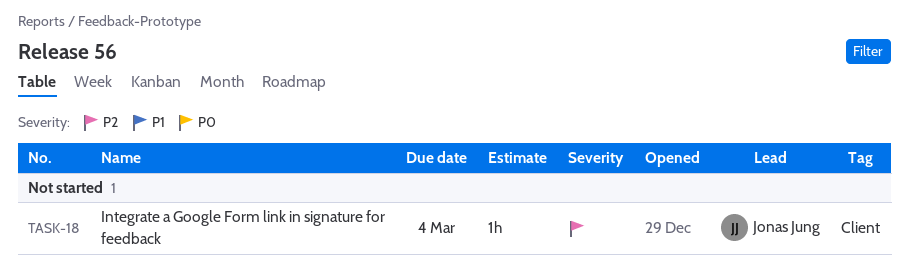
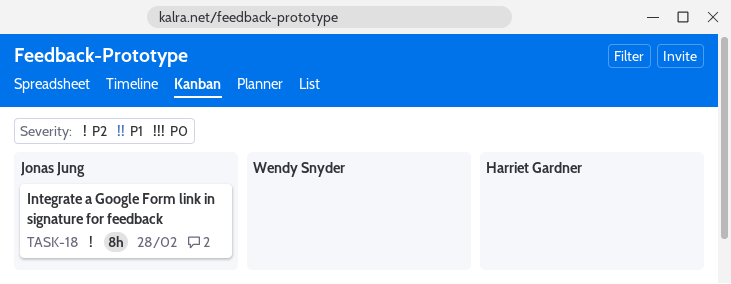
TASK-18, estimate: 1h -> 8h
TASK-18, due: Mar 4 -> Feb 28

